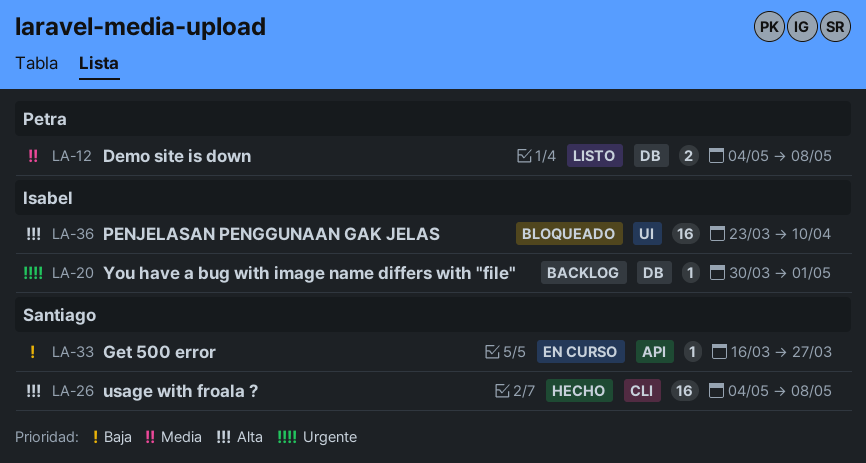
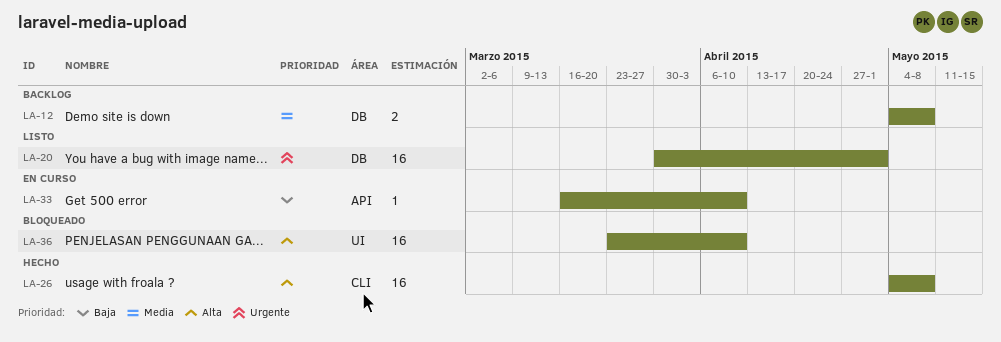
LA-12, status: Listo -> Backlog
LA-20, status: Backlog -> Listo
LA-20, estimate: 1 -> 16
LA-33, due: Mar 27 -> Apr 10

